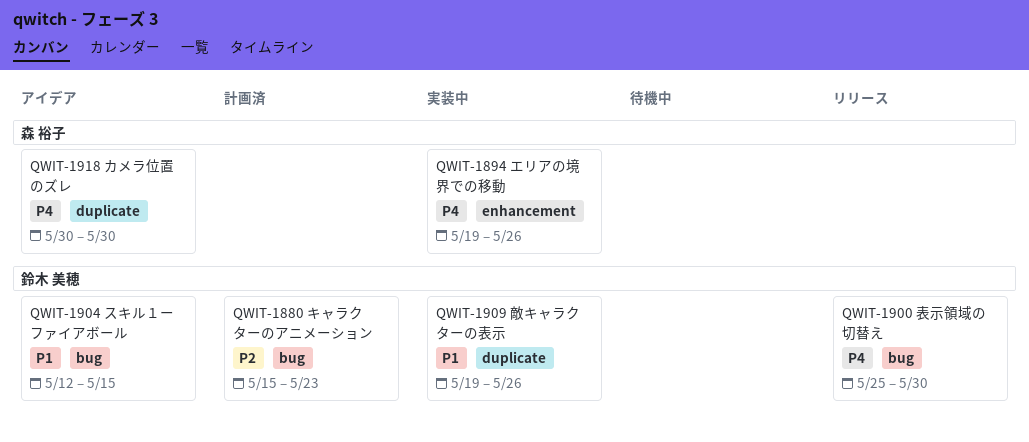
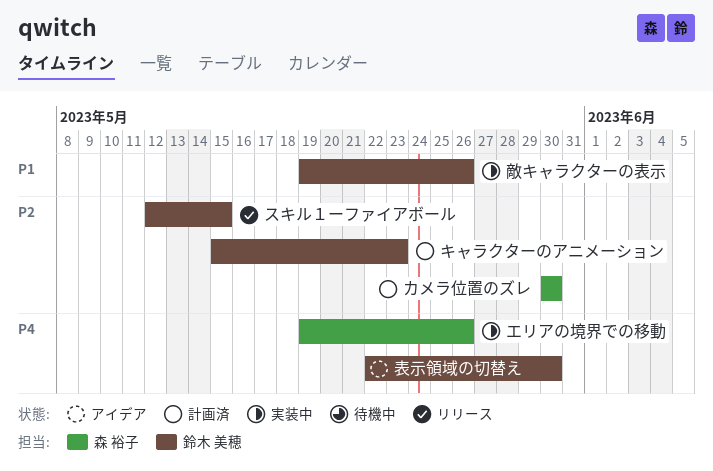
カメラ位置のズレ, status: アイデア -> 計画済
カメラ位置のズレ, priority: P4 -> P2
スキル１ーファイアボール, status: アイデア -> リリース
スキル１ーファイアボール, priority: P1 -> P2
表示領域の切替え, status: リリース -> アイデア
表示領域の切替え, start: May 25 -> May 22

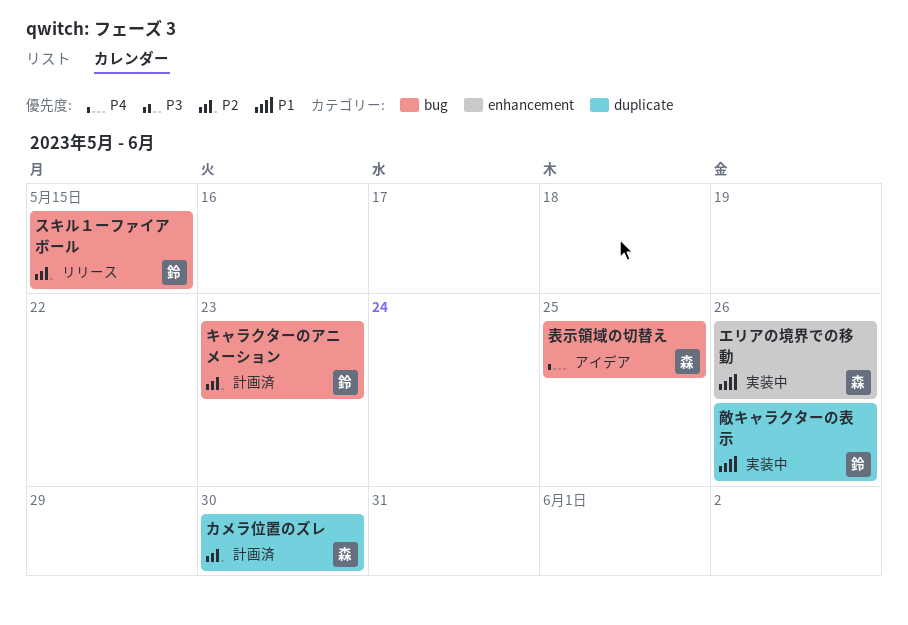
エリアの境界での移動, priority: P4 -> P1
表示領域の切替え, owner: 鈴木 美穂 -> 森 裕子
表示領域の切替え, due: May 30 -> May 25

